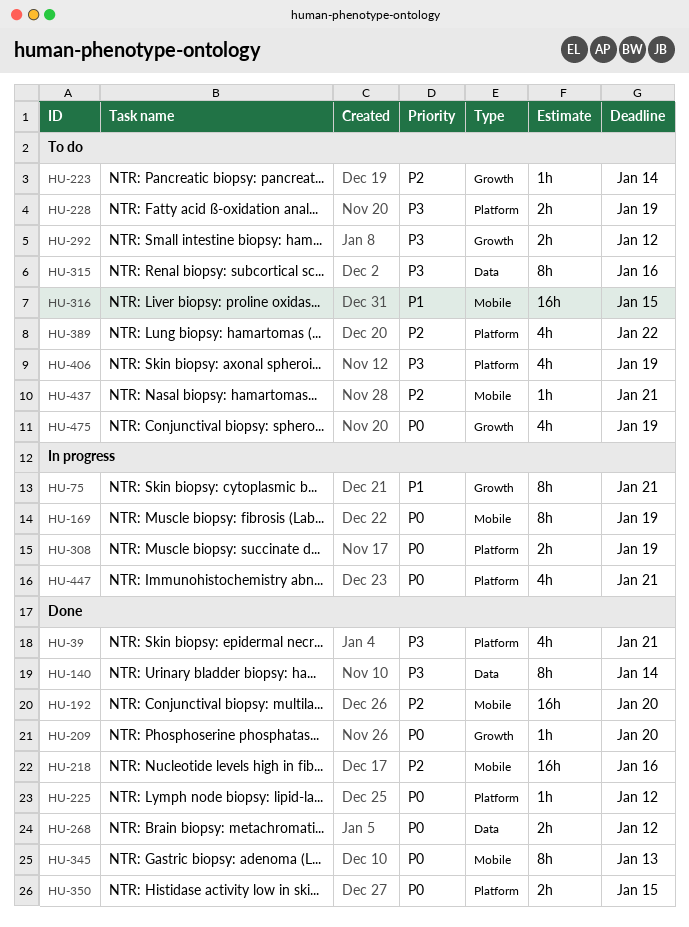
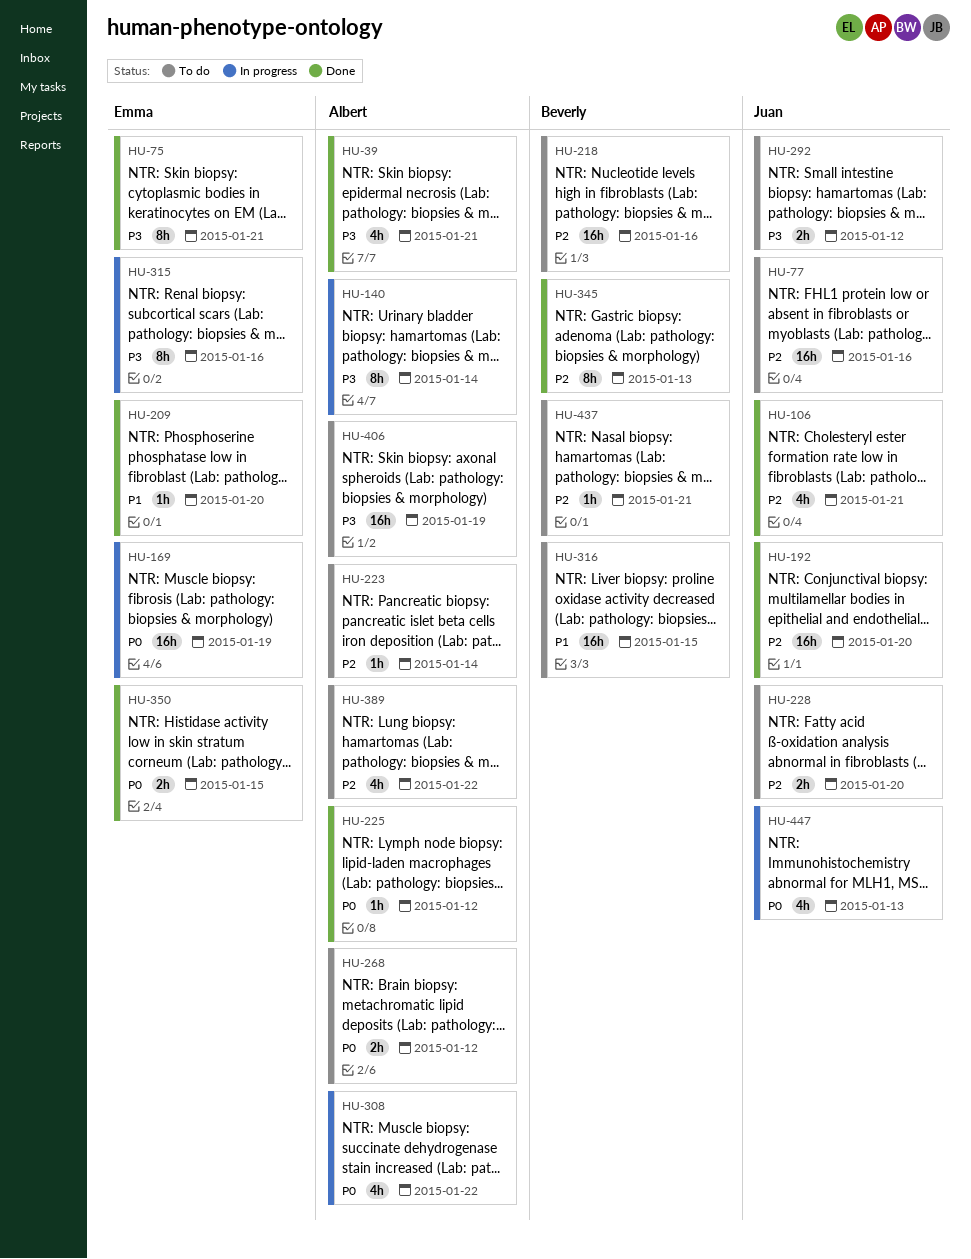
HU-75, status: In progress -> Done
HU-75, priority: P1 -> P3
HU-77: none -> present
HU-106: none -> present
HU-140, status: Done -> In progress
HU-169, estimate: 8h -> 16h
HU-209, priority: P0 -> P1
HU-218, status: Done -> To do
HU-228, priority: P3 -> P2
HU-228, due: Jan 19 -> Jan 20
HU-268, status: Done -> To do
HU-308, estimate: 2h -> 4h
HU-308, due: Jan 19 -> Jan 22
HU-315, status: To do -> In progress
HU-345, priority: P0 -> P2
HU-406, estimate: 4h -> 16h
HU-447, due: Jan 21 -> Jan 13
HU-475: present -> none

